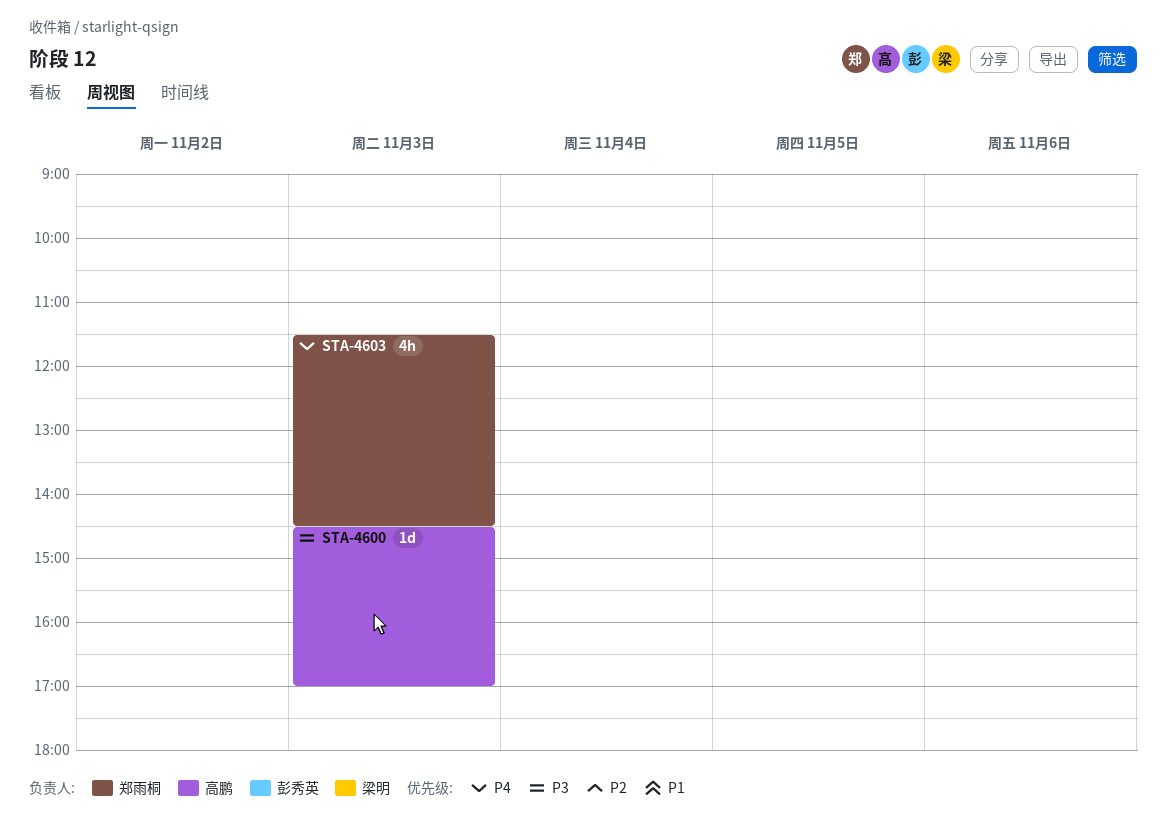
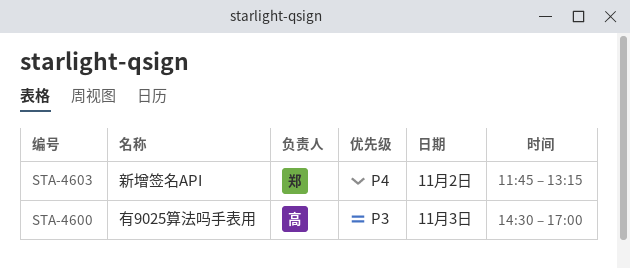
STA-4603, day: Nov 3 -> Nov 2
STA-4603, begins: 11:30 -> 11:45
STA-4603, ends: 14:30 -> 13:15

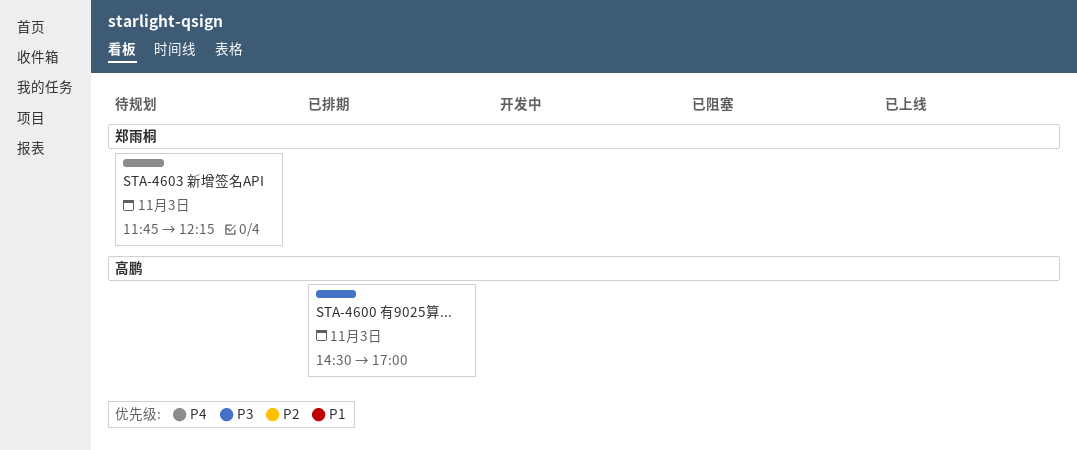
STA-4603, day: Nov 2 -> Nov 3
STA-4603, ends: 13:15 -> 12:15

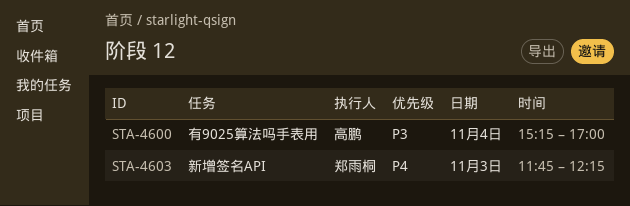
STA-4600, day: Nov 3 -> Nov 4
STA-4600, begins: 14:30 -> 15:15

